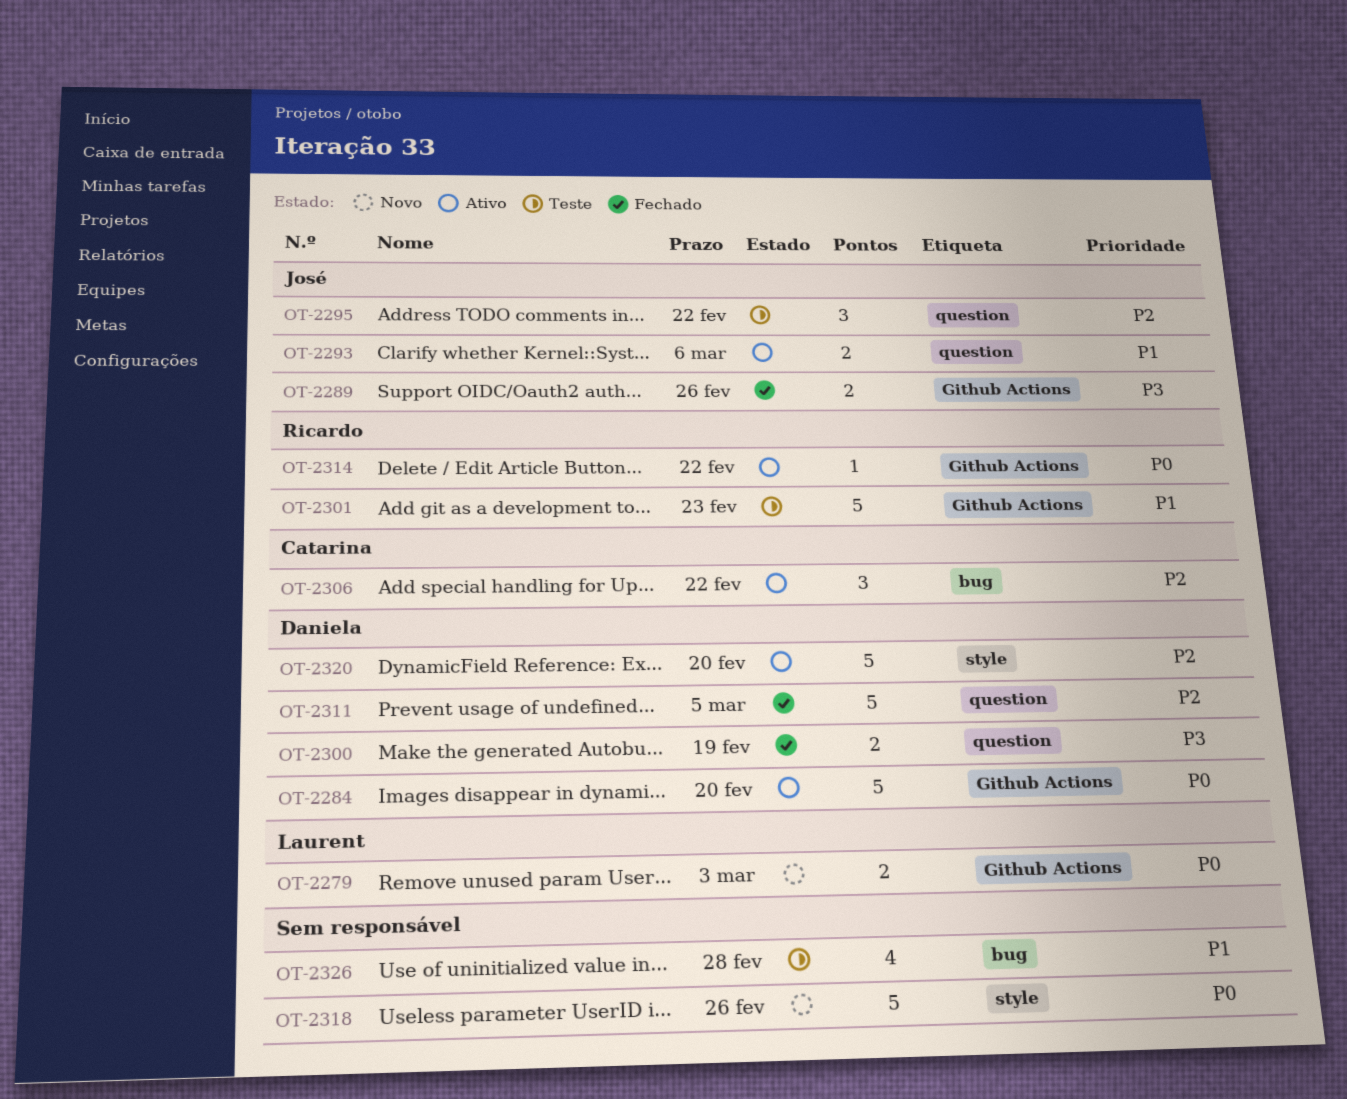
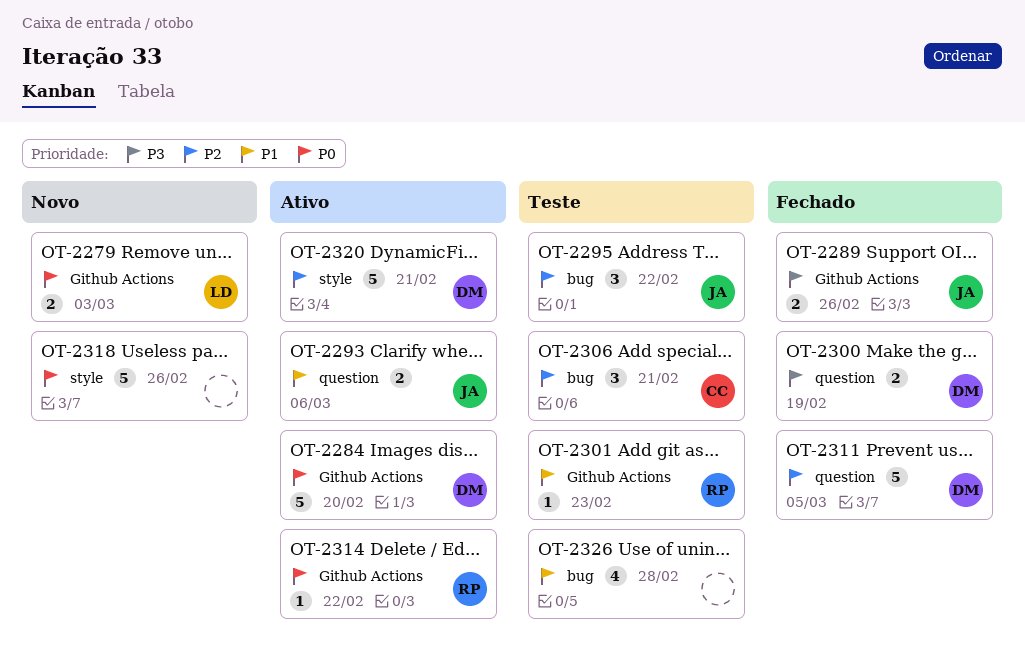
OT-2295, label: question -> bug
OT-2301, estimate: 5 -> 1
OT-2306, status: Ativo -> Teste
OT-2306, due: Feb 22 -> Feb 21
OT-2320, due: Feb 20 -> Feb 21

